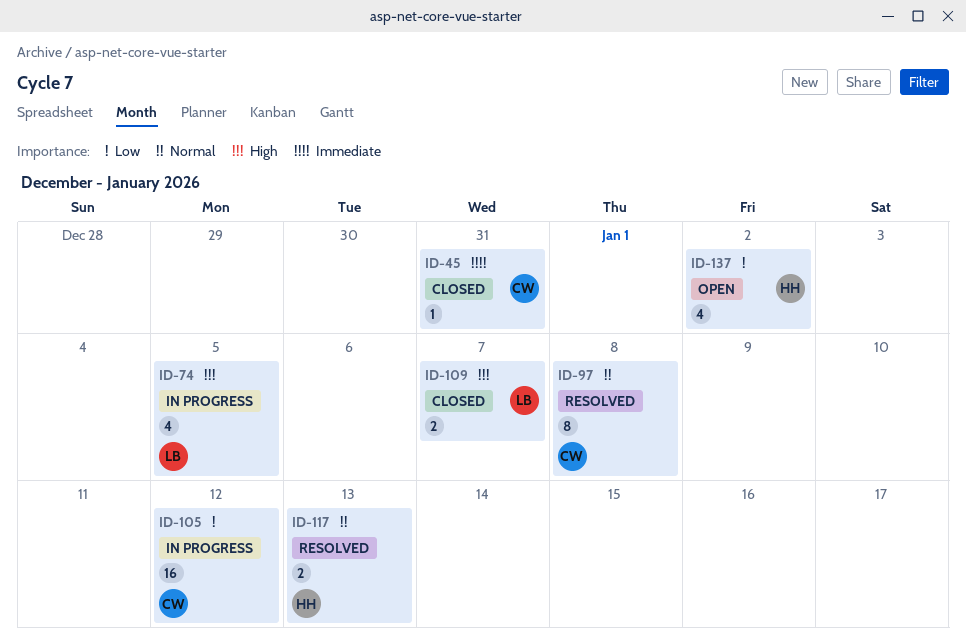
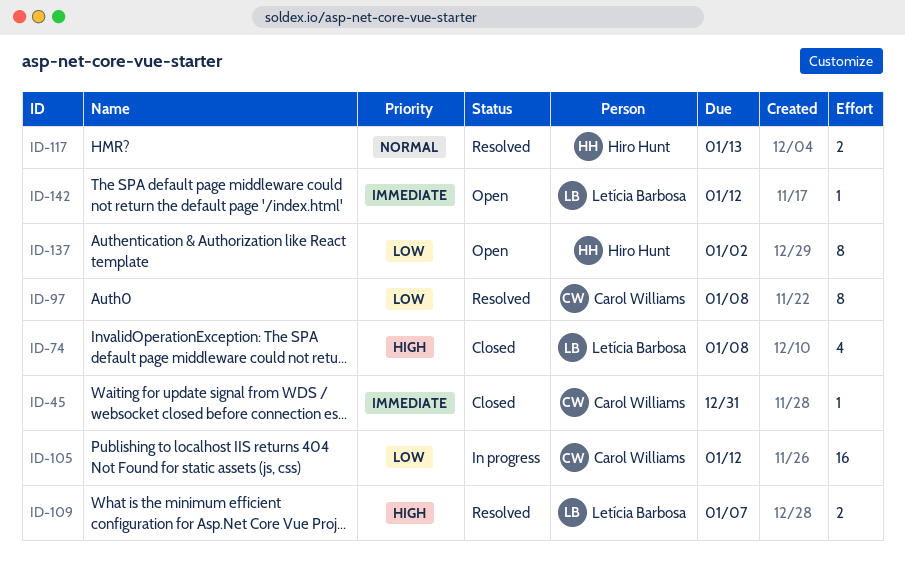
ID-74, status: In progress -> Closed
ID-74, due: Jan 5 -> Jan 8
ID-97, priority: Normal -> Low
ID-109, status: Closed -> Resolved
ID-137, estimate: 4 -> 8
ID-142: none -> present

